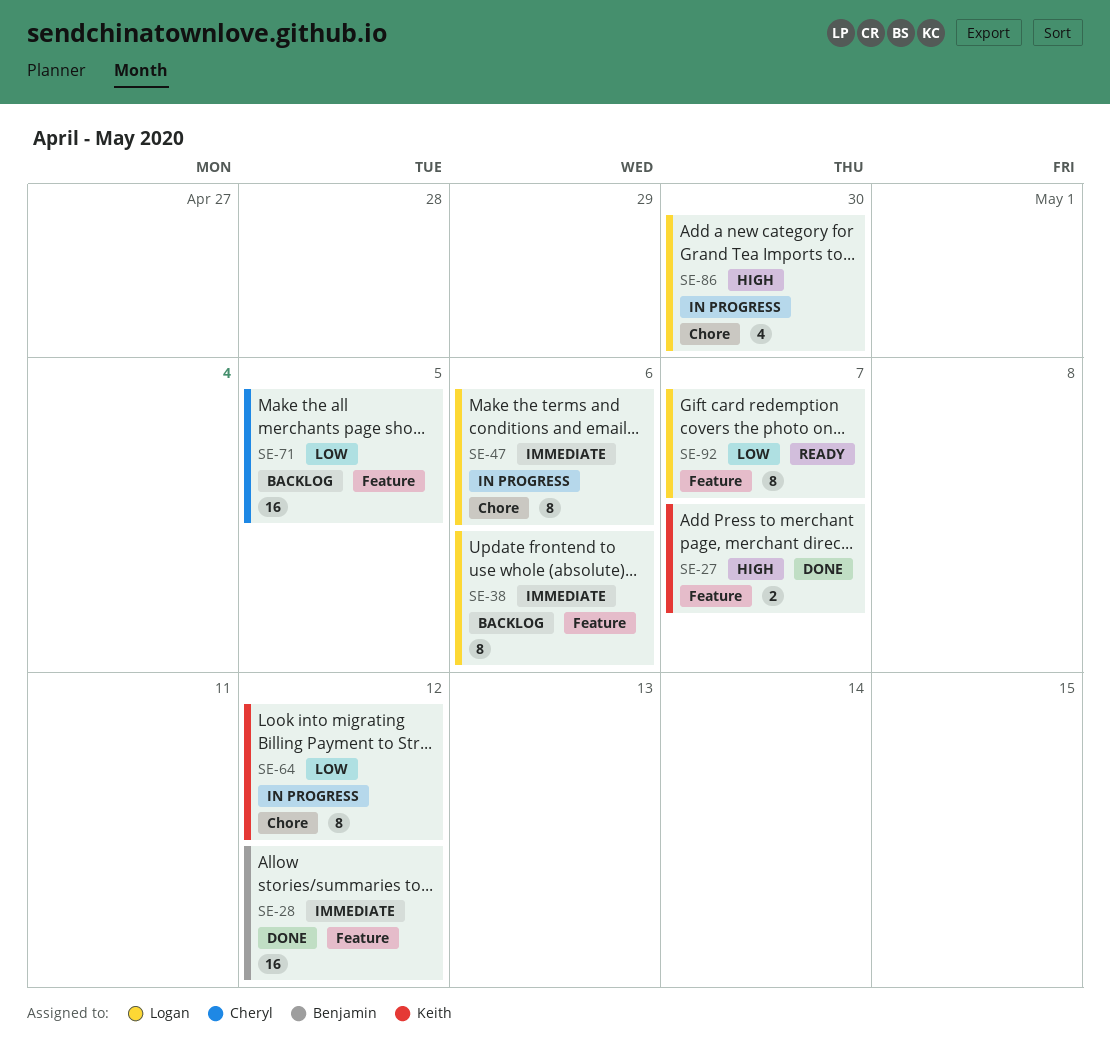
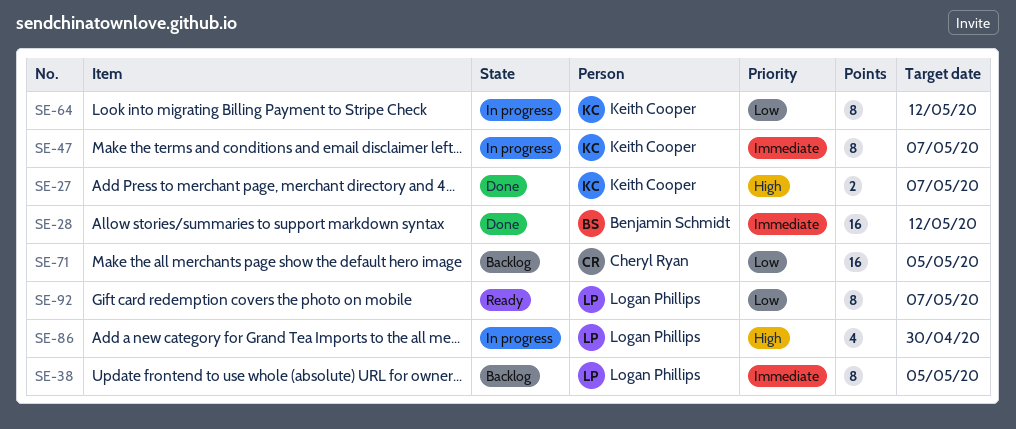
SE-38, due: May 6 -> May 5
SE-47, owner: Logan Phillips -> Keith Cooper
SE-47, due: May 6 -> May 7

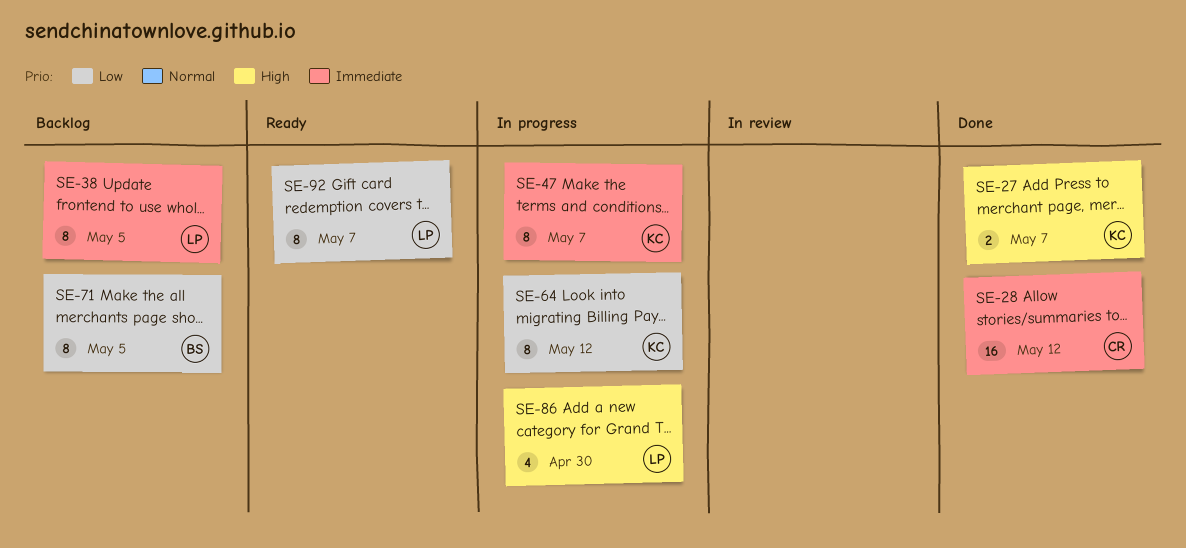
SE-28, owner: Benjamin Schmidt -> Cheryl Ryan
SE-71, owner: Cheryl Ryan -> Benjamin Schmidt
SE-71, estimate: 16 -> 8

